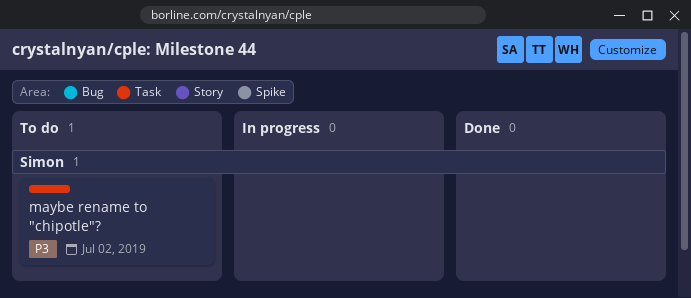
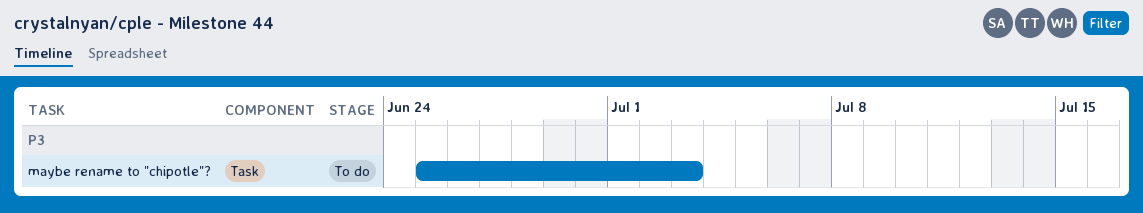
maybe rename to "chipotle"?, due: Jul 2 -> Jul 3

